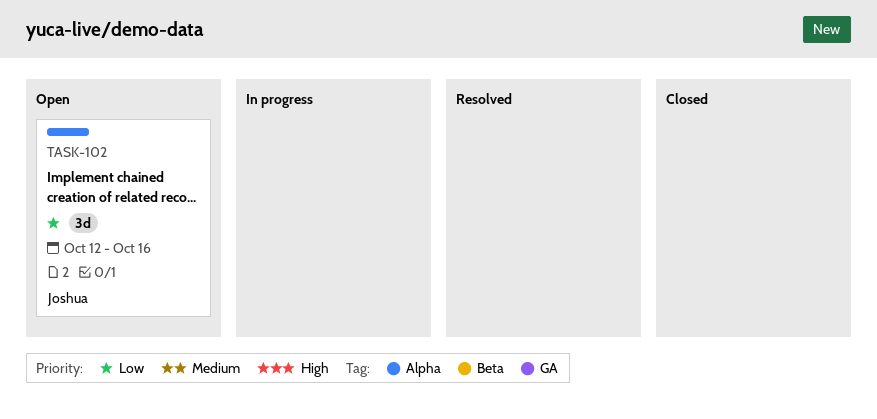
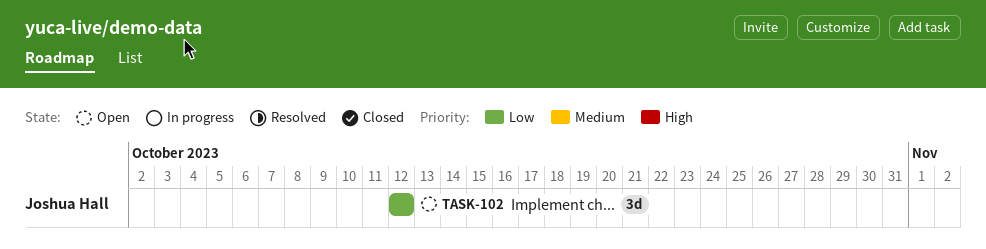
TASK-102, due: Oct 16 -> Oct 12

